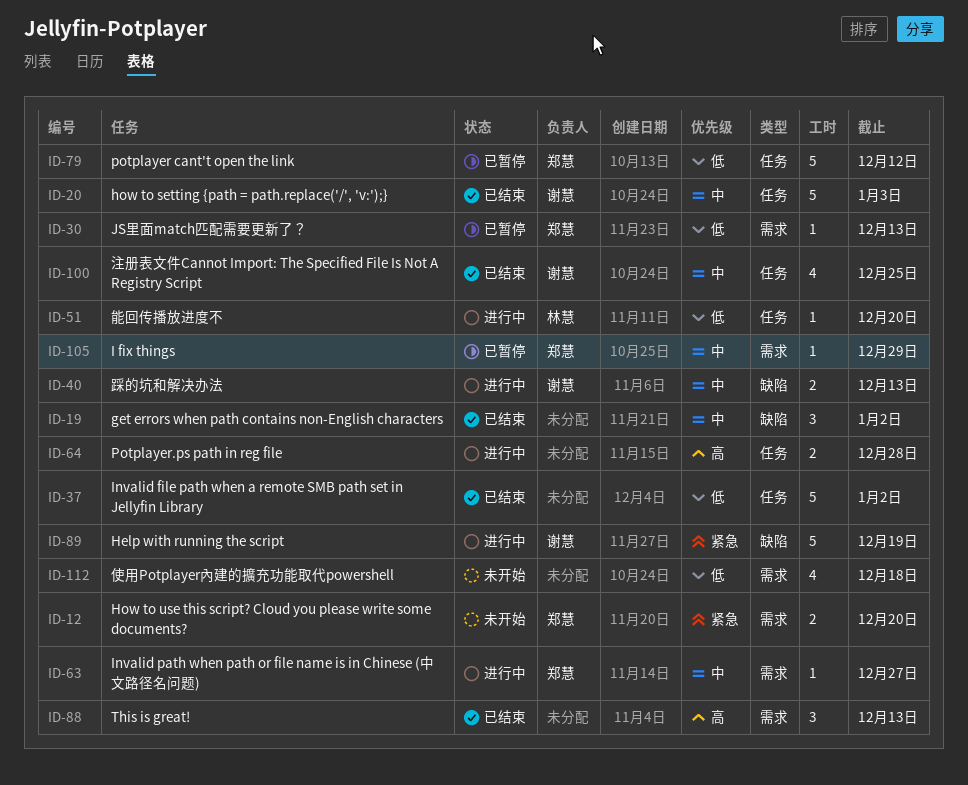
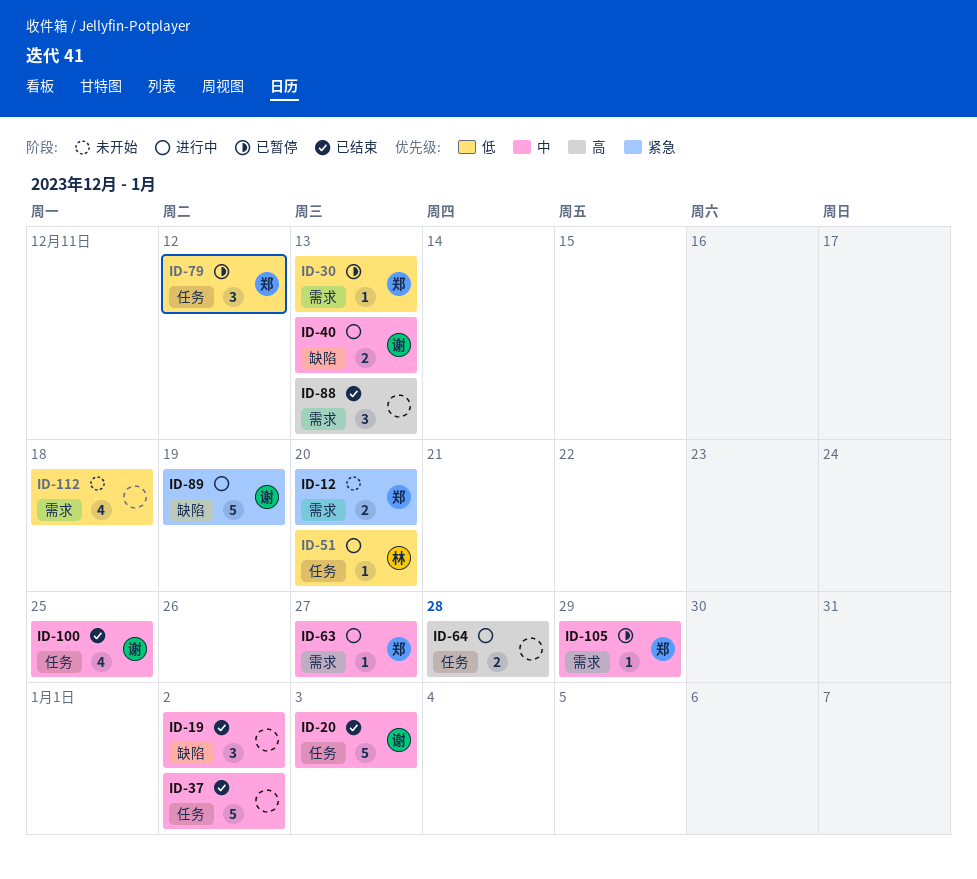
ID-37, priority: 低 -> 中
ID-79, estimate: 5 -> 3

